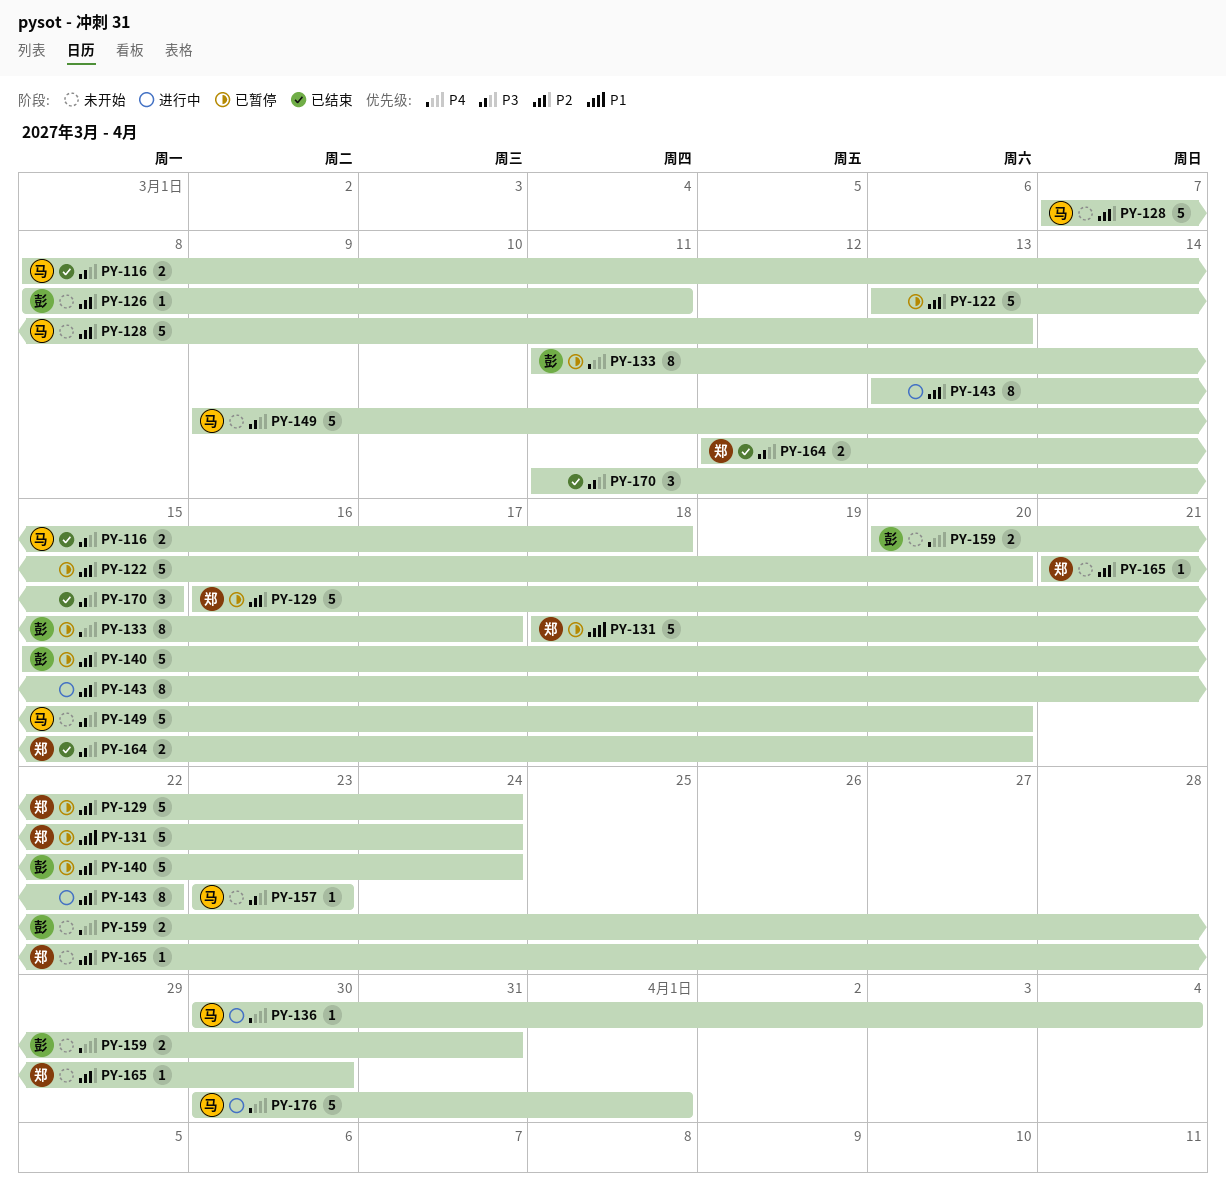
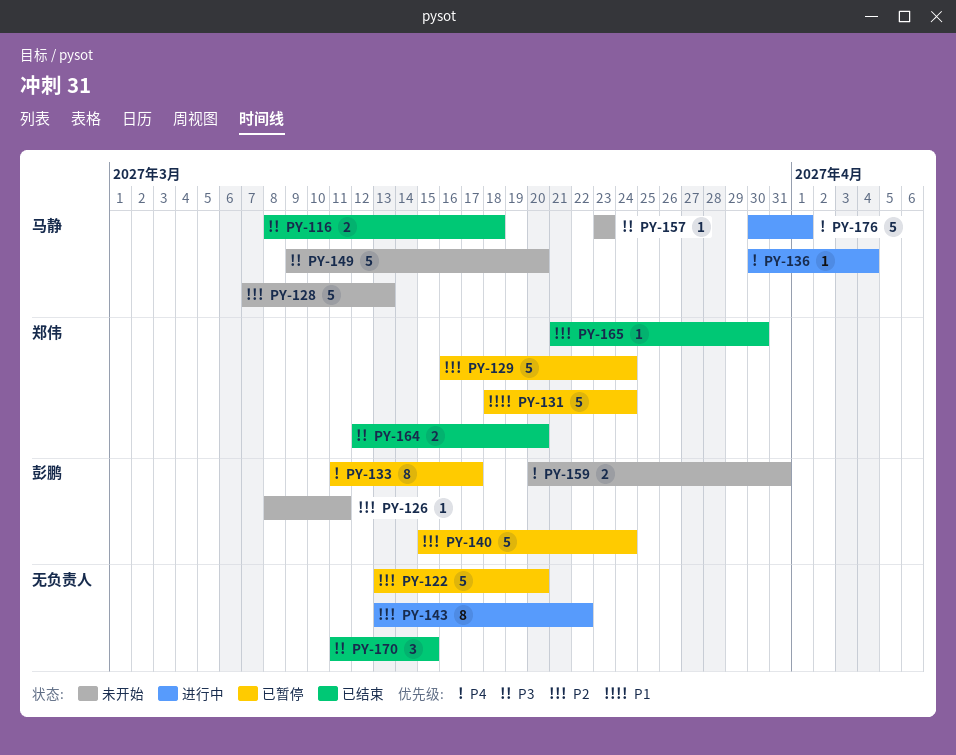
PY-165, status: 未开始 -> 已结束

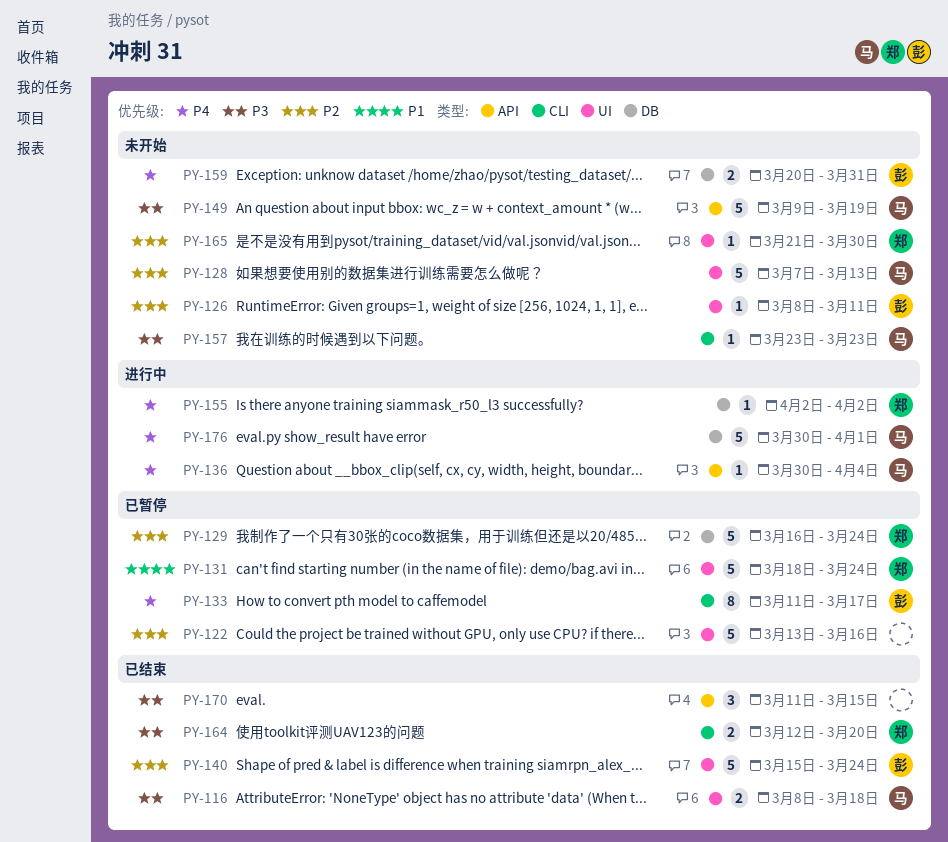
PY-122, due: Mar 20 -> Mar 16
PY-140, status: 已暂停 -> 已结束
PY-143: present -> none
PY-149, due: Mar 20 -> Mar 19
PY-155: none -> present
PY-165, status: 已结束 -> 未开始

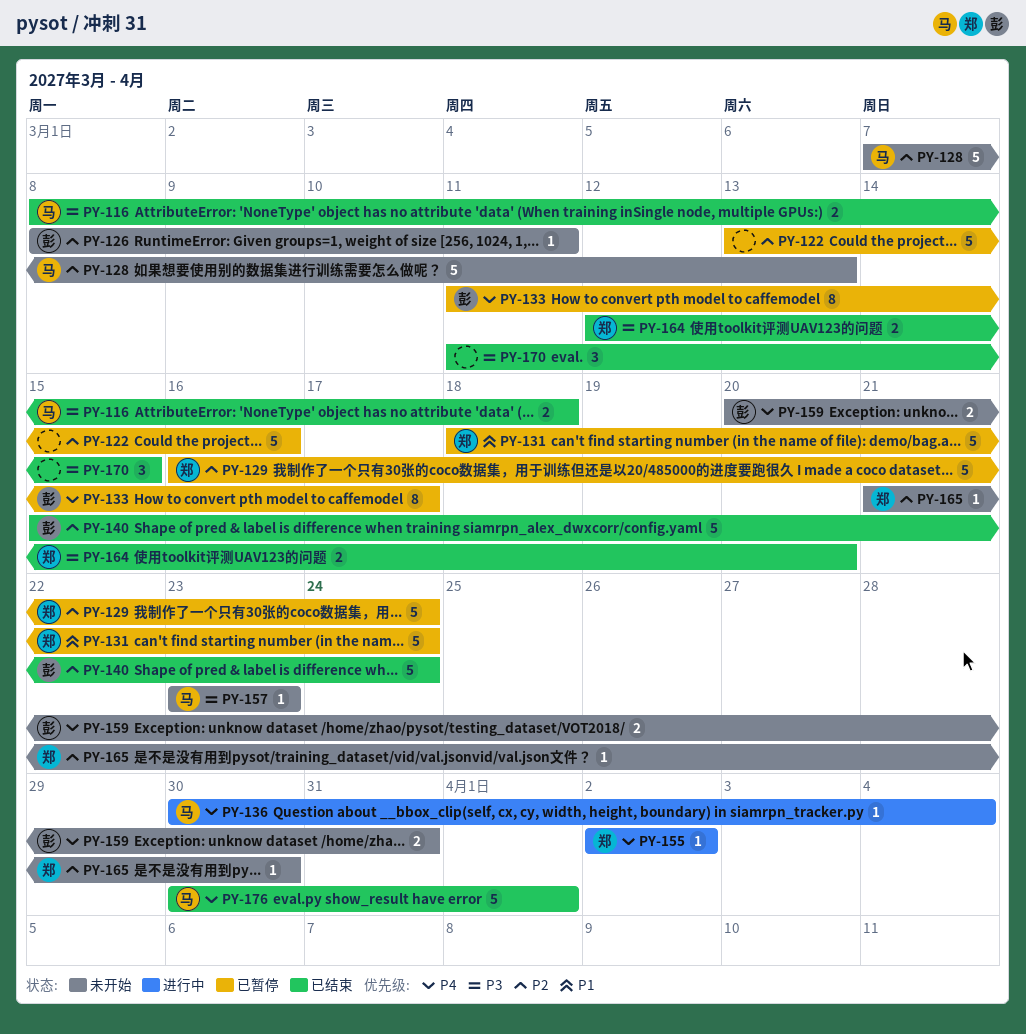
PY-149: present -> none
PY-176, status: 进行中 -> 已结束

